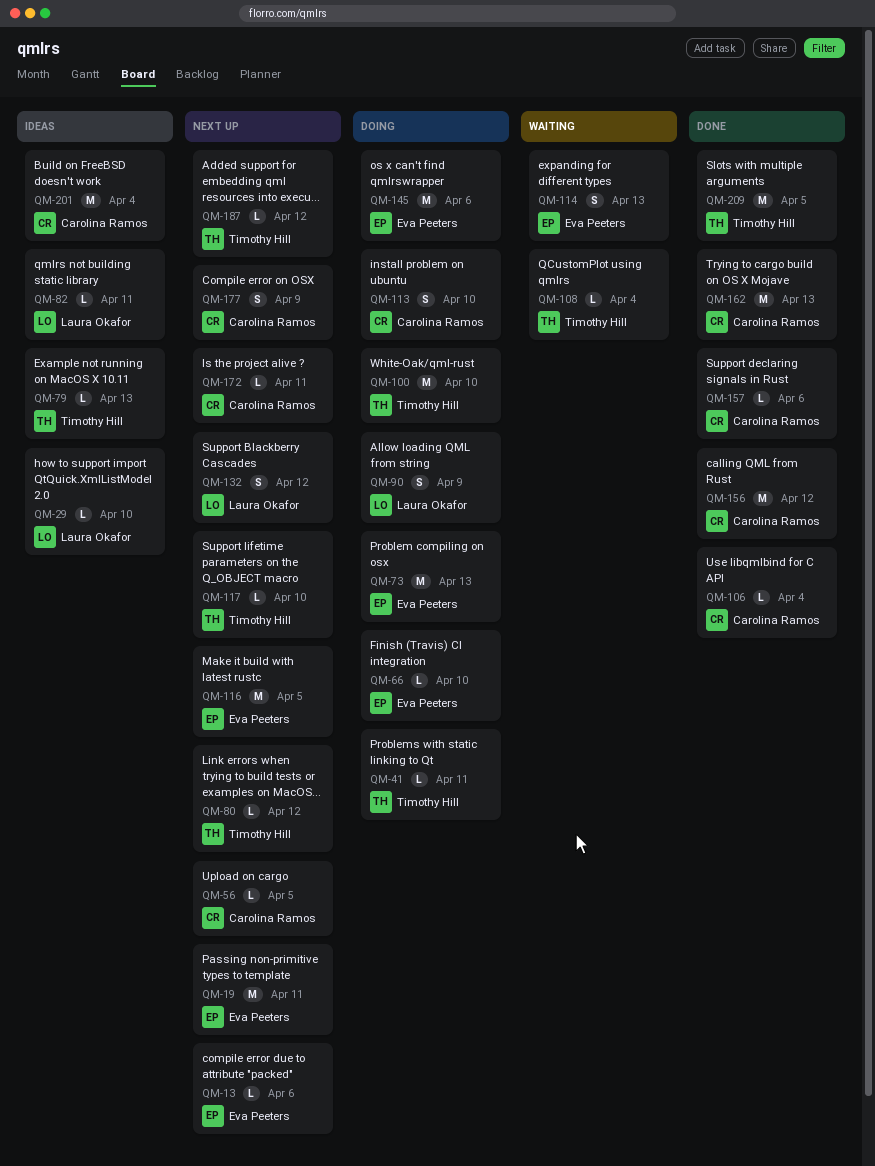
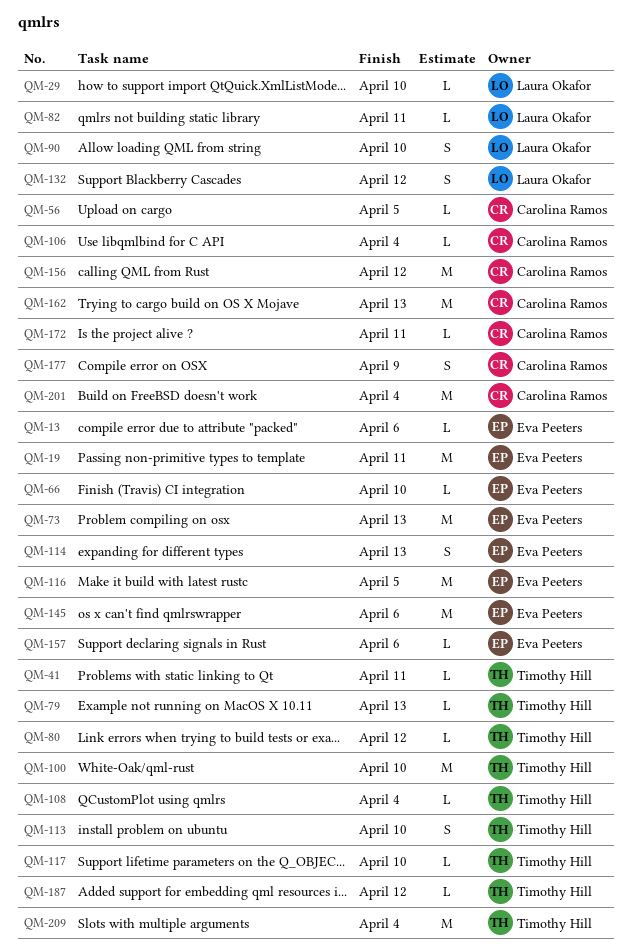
QM-90, due: Apr 9 -> Apr 10
QM-113, owner: Carolina Ramos -> Timothy Hill
QM-157, owner: Carolina Ramos -> Eva Peeters
QM-209, due: Apr 5 -> Apr 4

